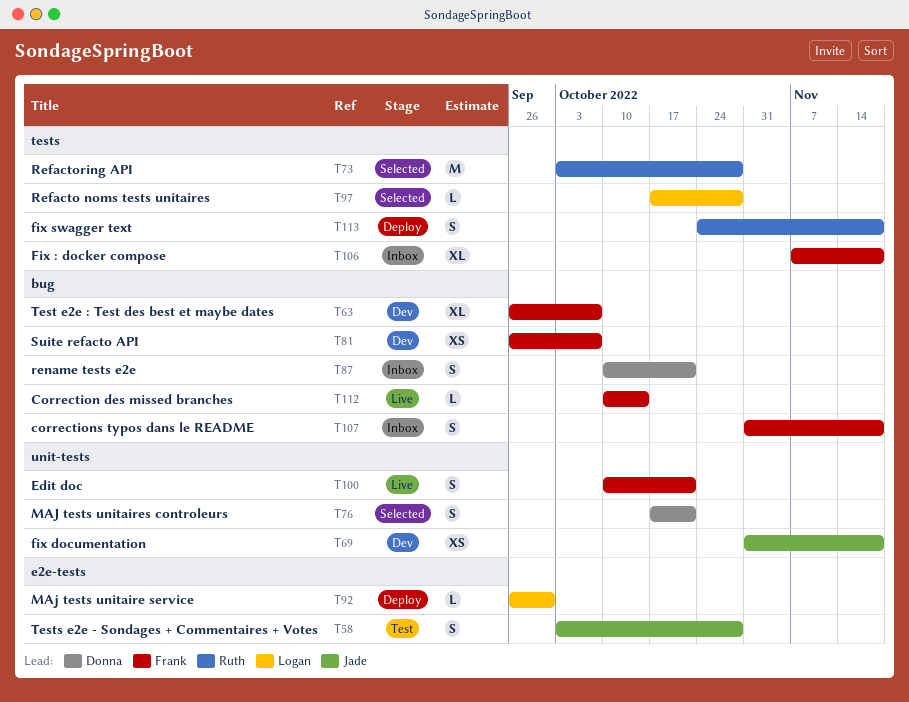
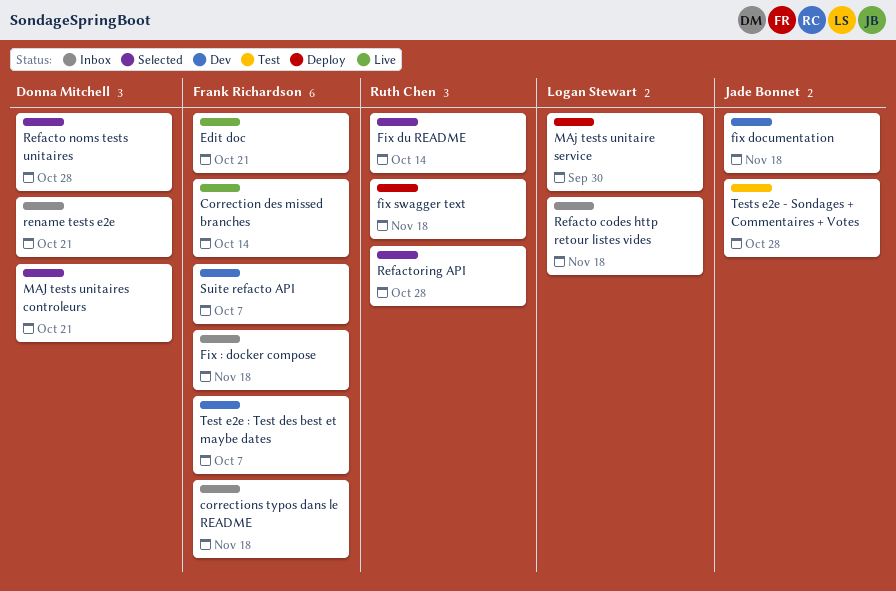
Fix du README: none -> present
Refacto codes http retour listes vides: none -> present
Refacto noms tests unitaires, owner: Logan Stewart -> Donna Mitchell

